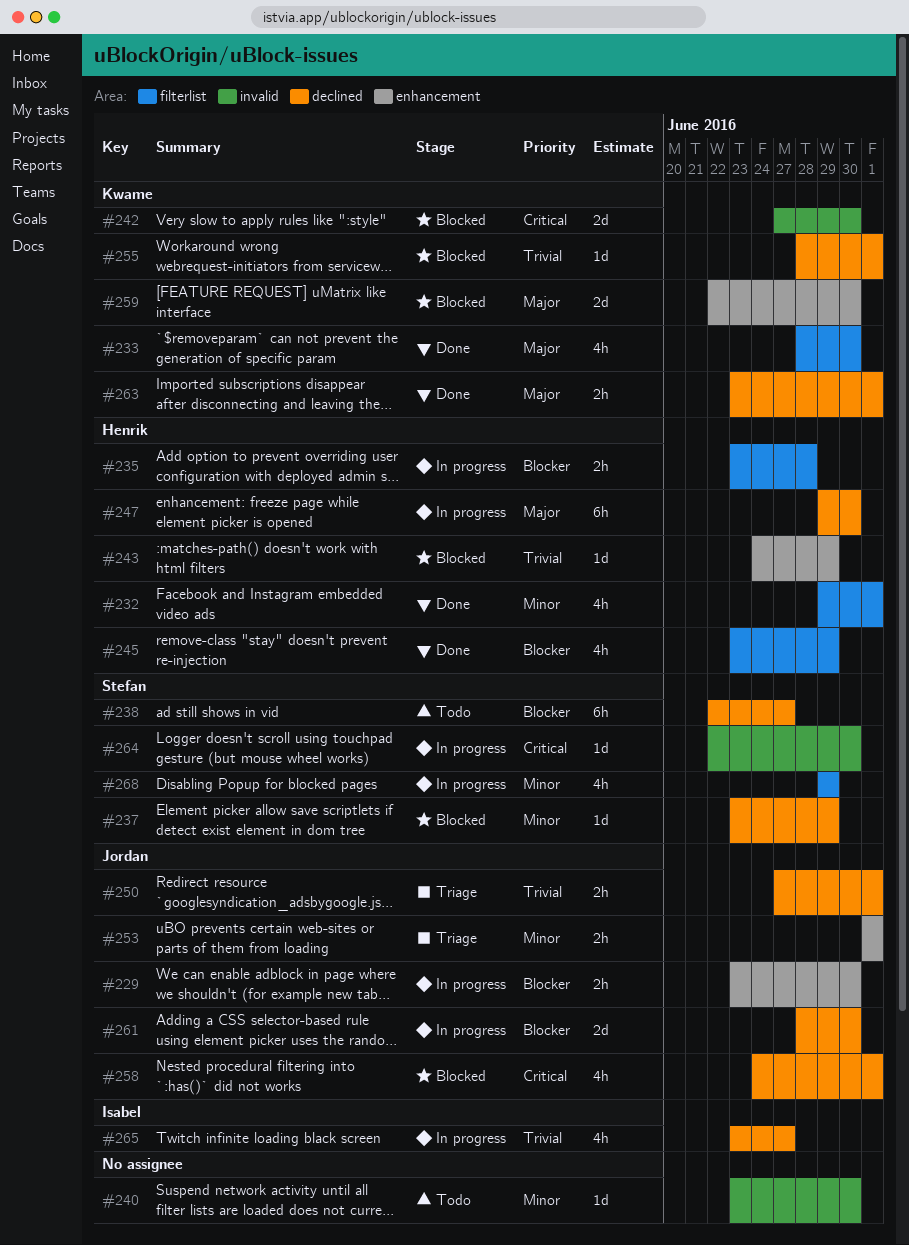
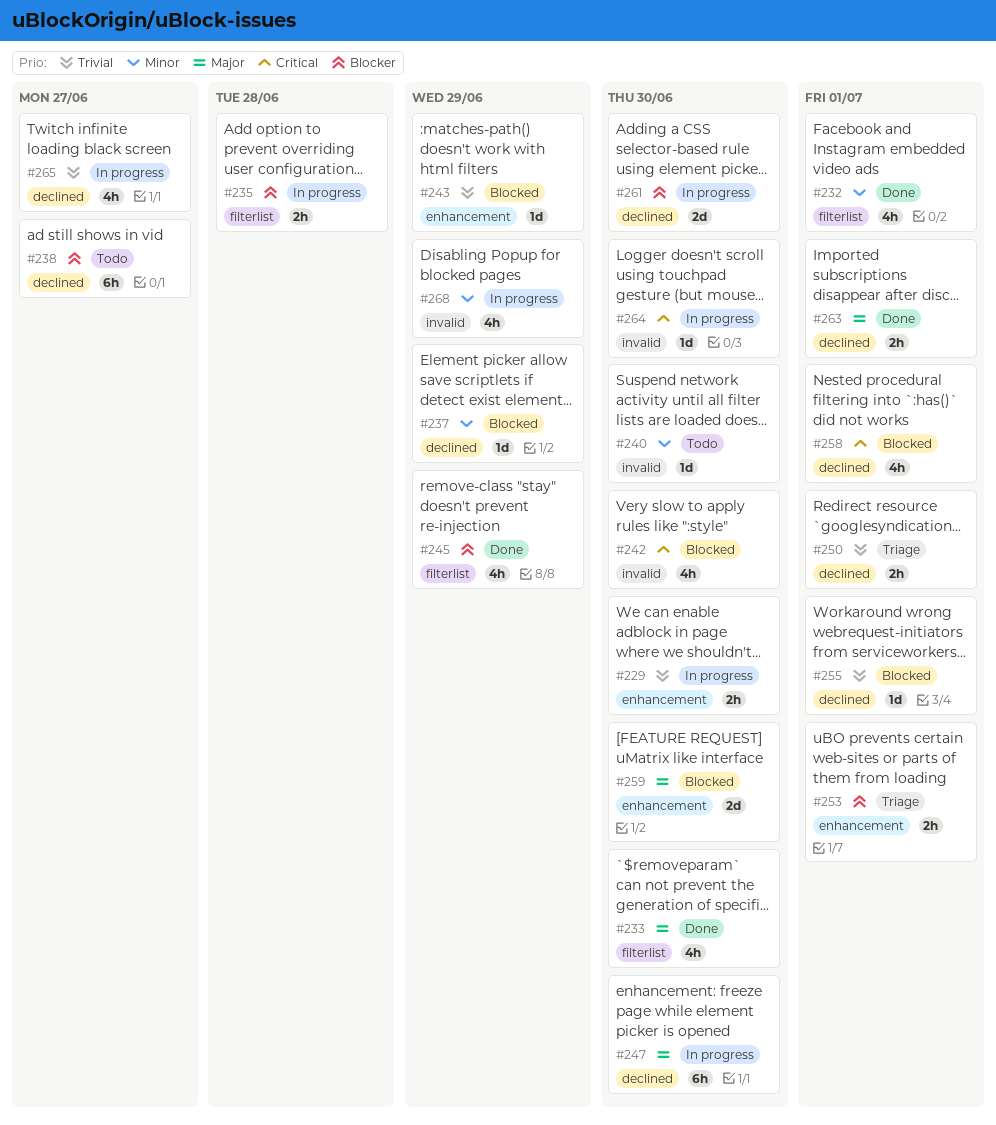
#229, priority: Blocker -> Trivial
#242, estimate: 2d -> 4h
#253, priority: Minor -> Blocker
#268, label: filterlist -> invalid

